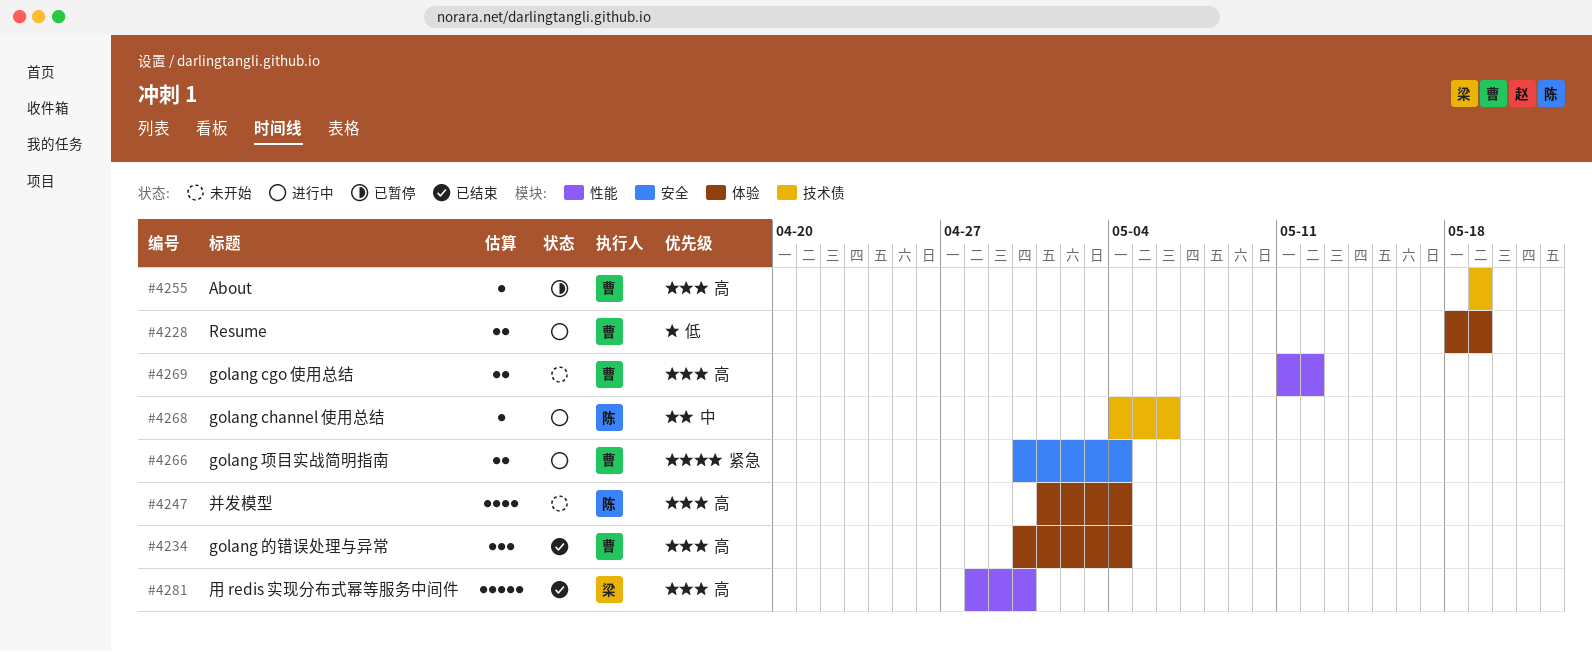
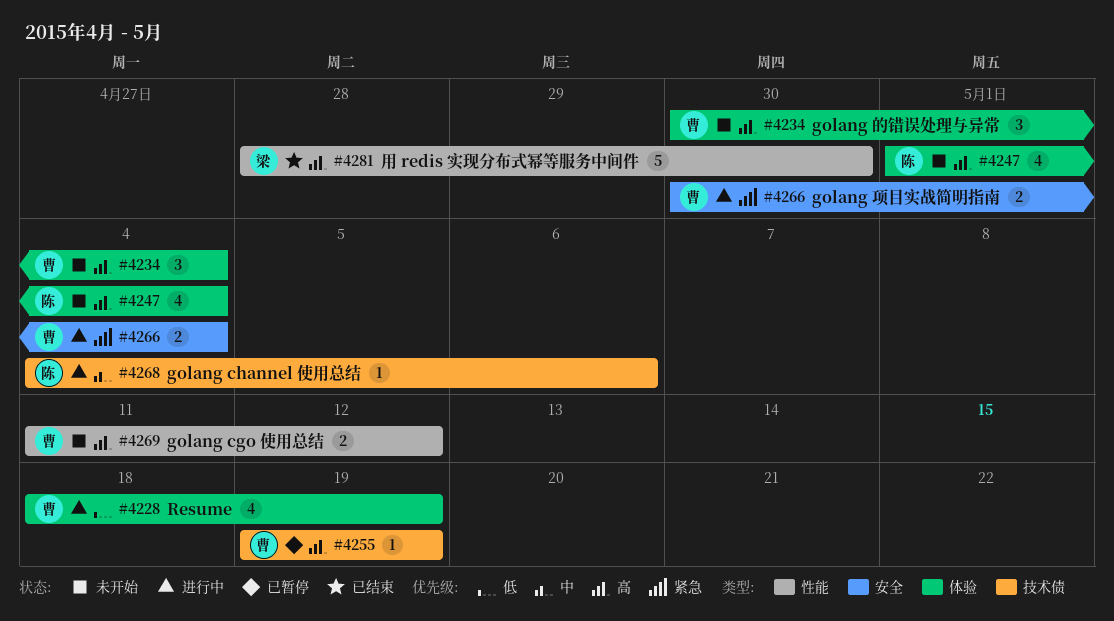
#4228, estimate: 2 -> 4
#4234, status: 已结束 -> 未开始

